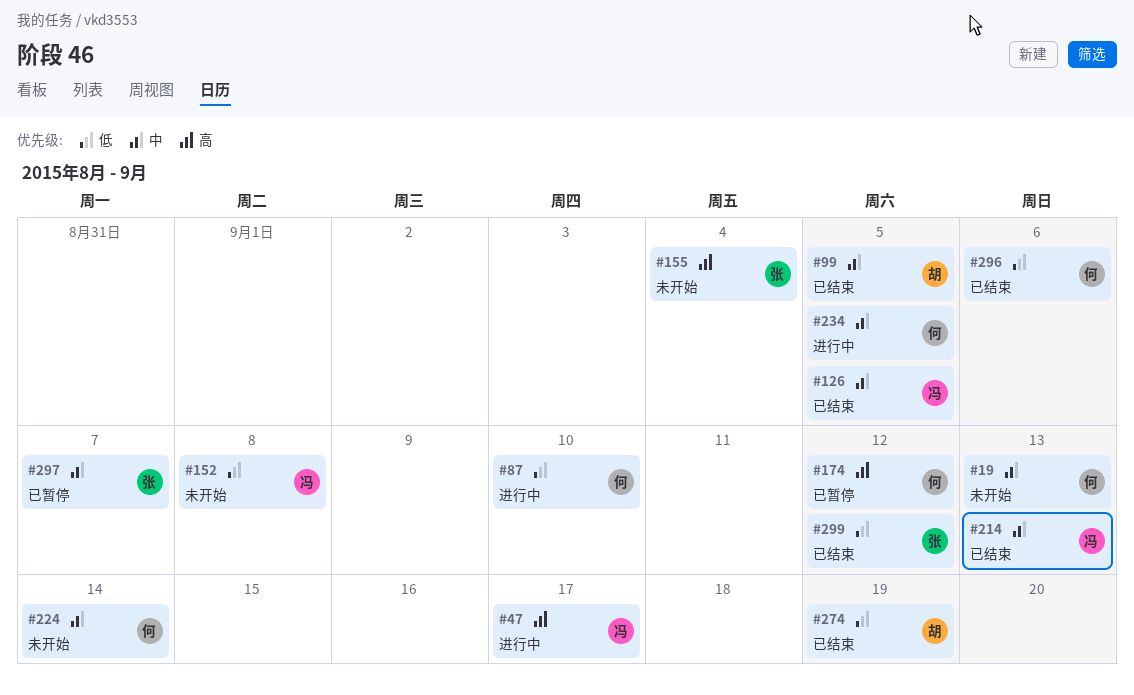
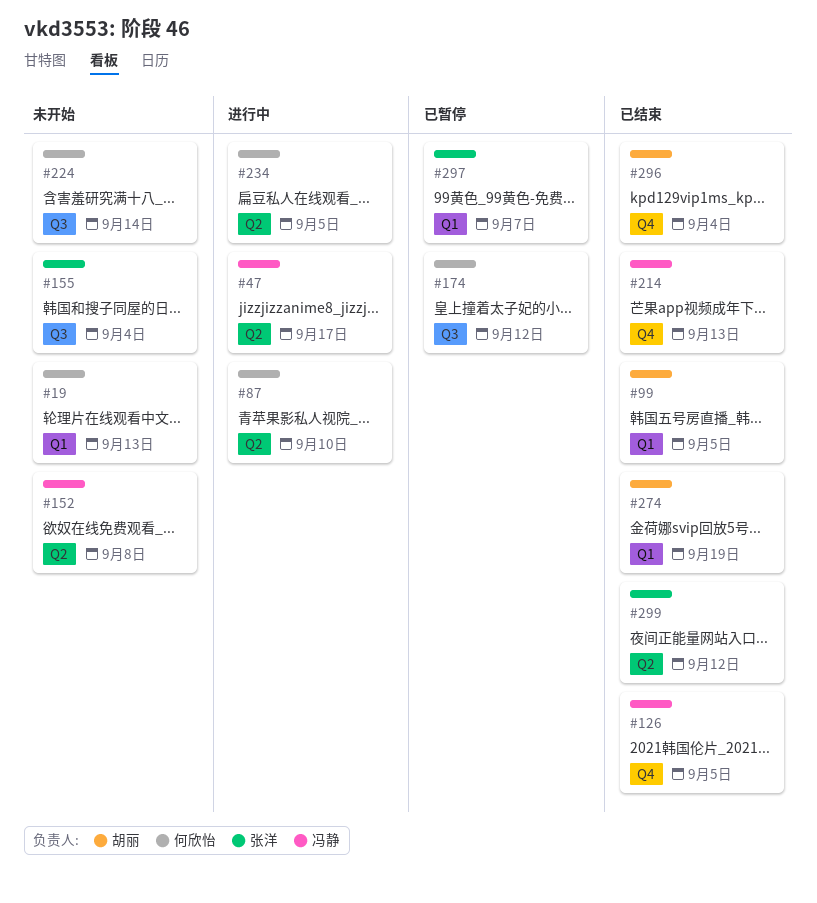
#296, owner: 何欣怡 -> 胡丽
#296, due: Sep 6 -> Sep 4

